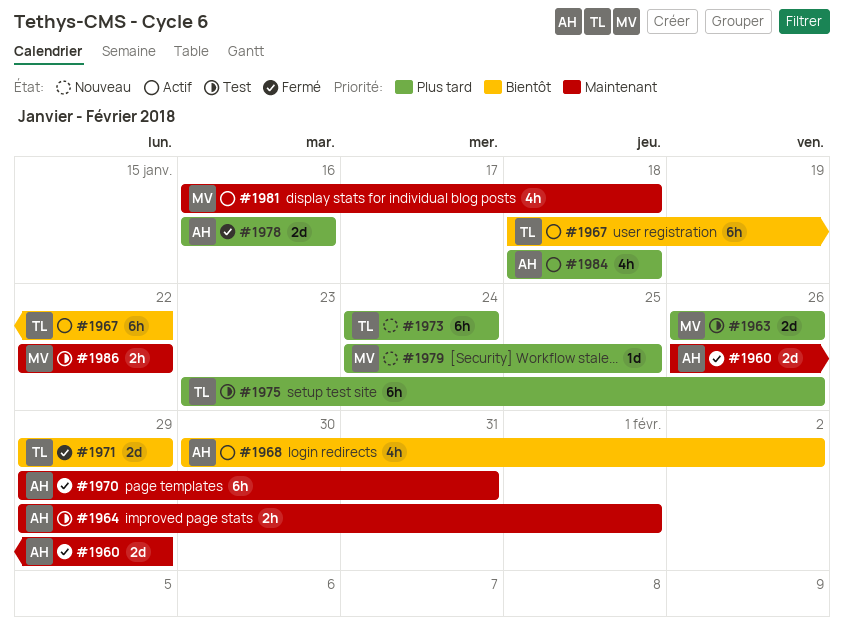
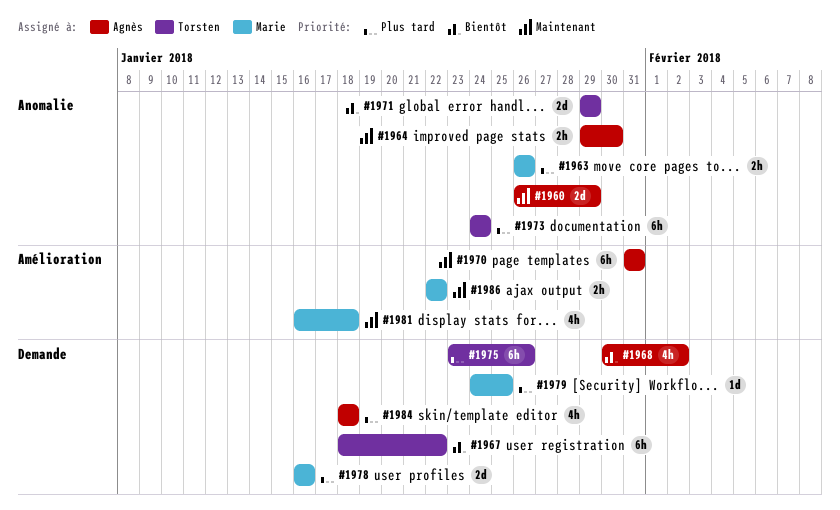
#1963, estimate: 2d -> 2h
#1964, due: Feb 1 -> Jan 30
#1970, start: Jan 29 -> Jan 31
#1978, owner: Agnès -> Marie

